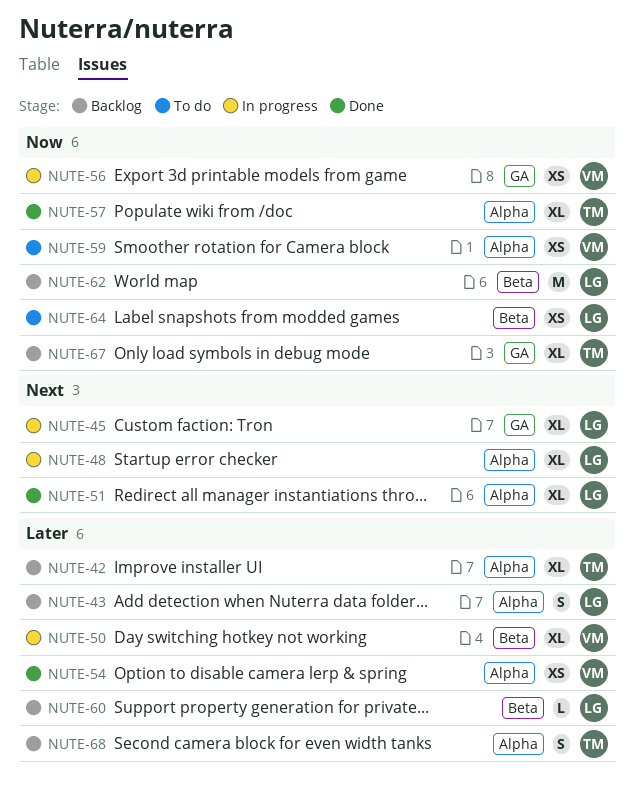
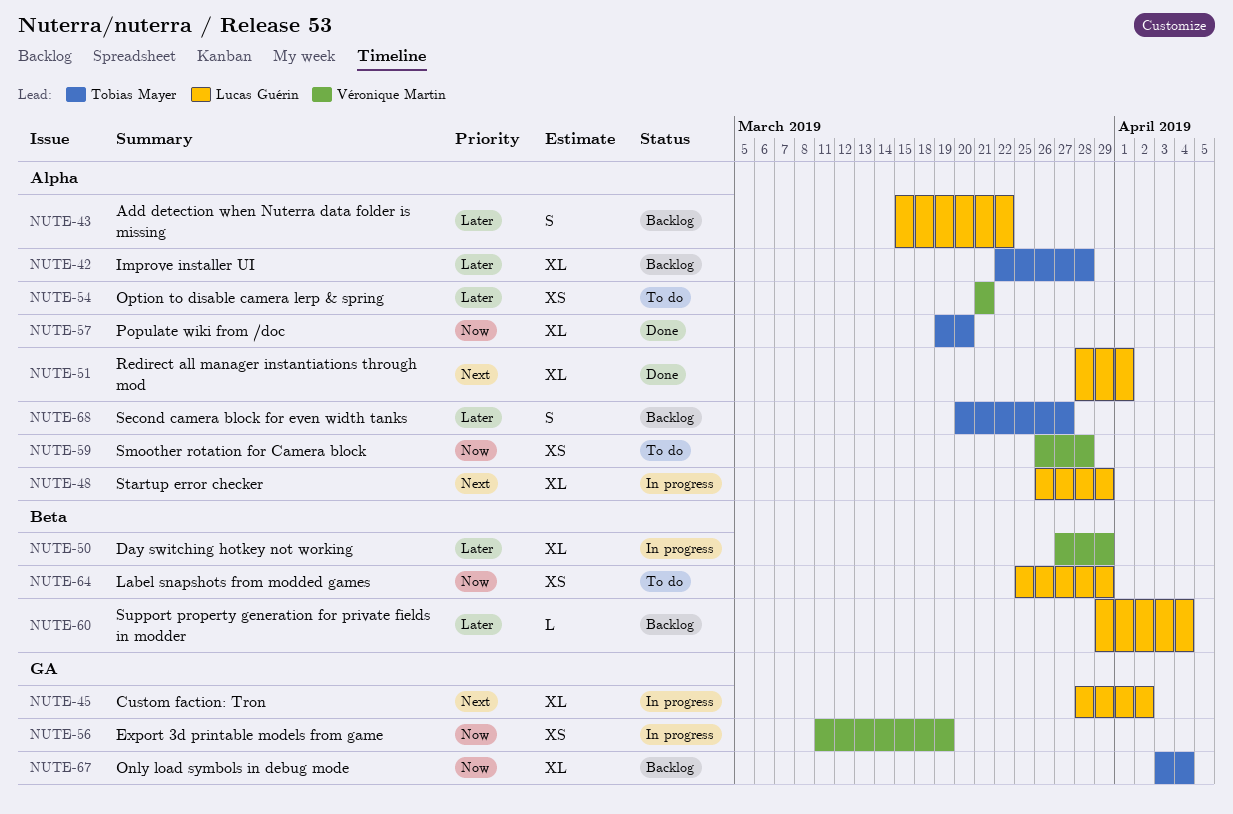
NUTE-54, status: Done -> To do
NUTE-62: present -> none

